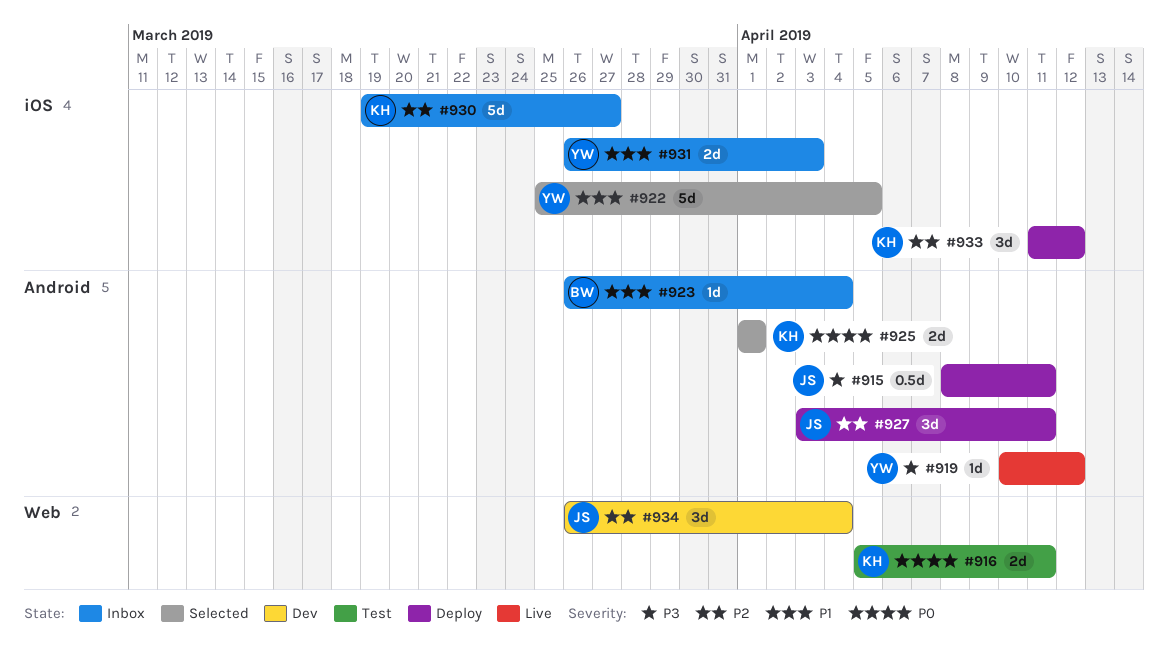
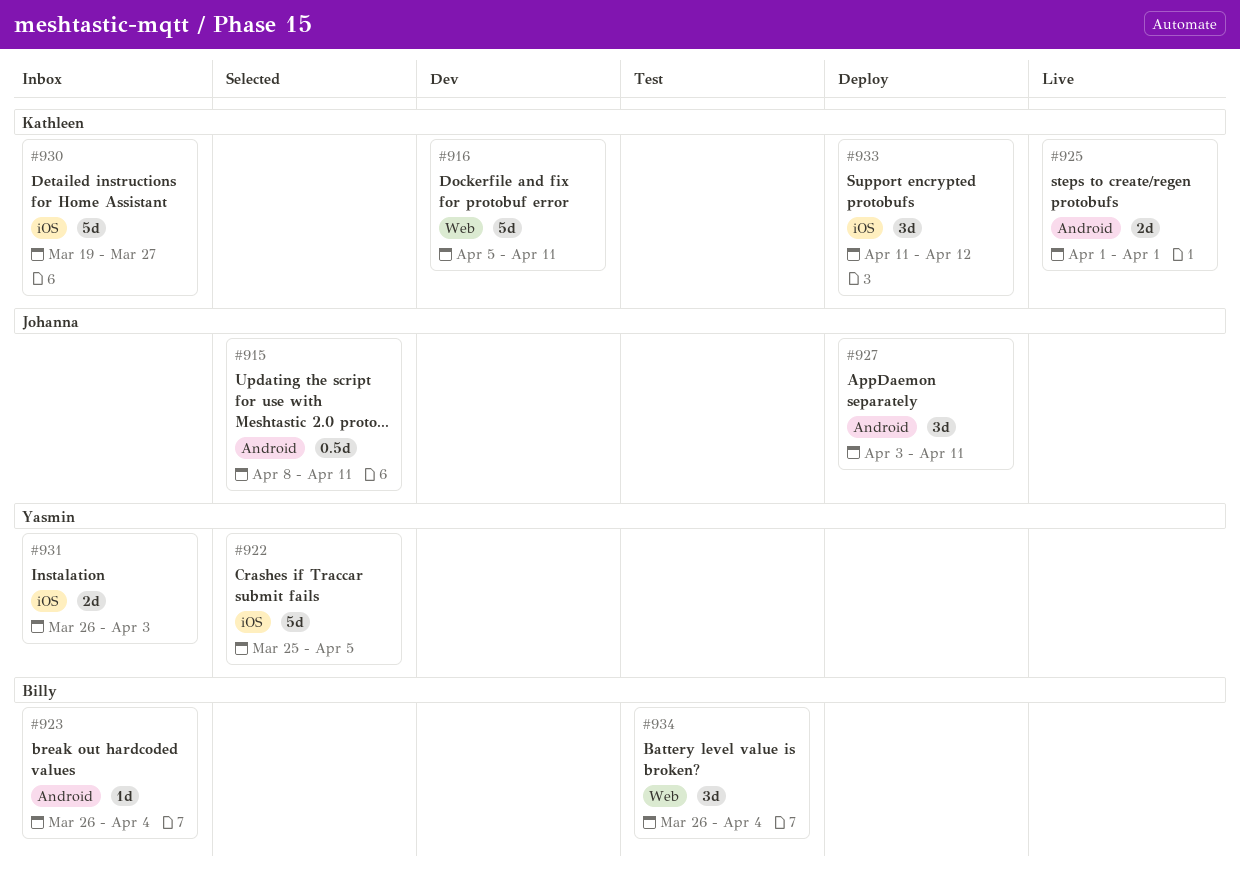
#915, status: Deploy -> Selected
#916, status: Test -> Dev
#916, estimate: 2d -> 5d
#919: present -> none
#925, status: Selected -> Live
#934, status: Dev -> Test
#934, owner: Johanna -> Billy

